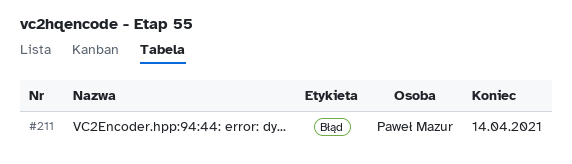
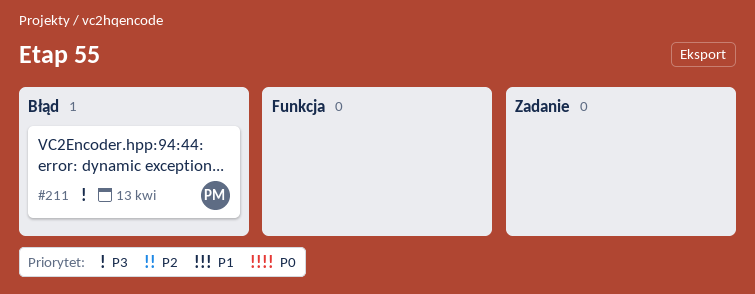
#211, due: Apr 14 -> Apr 13

